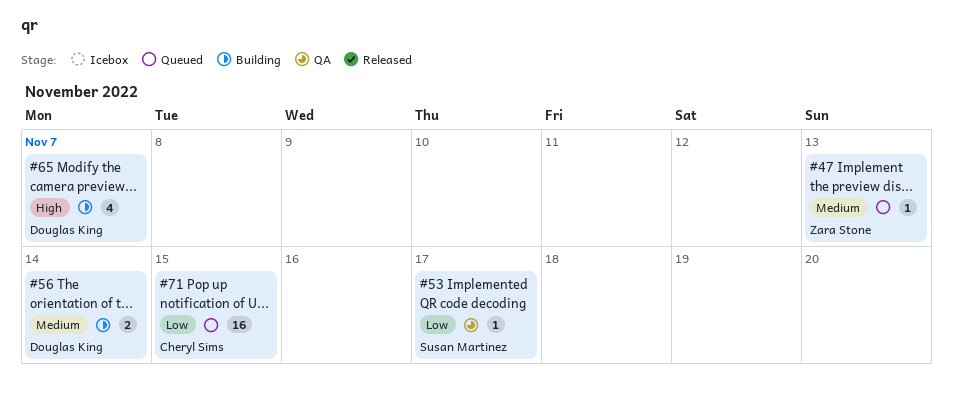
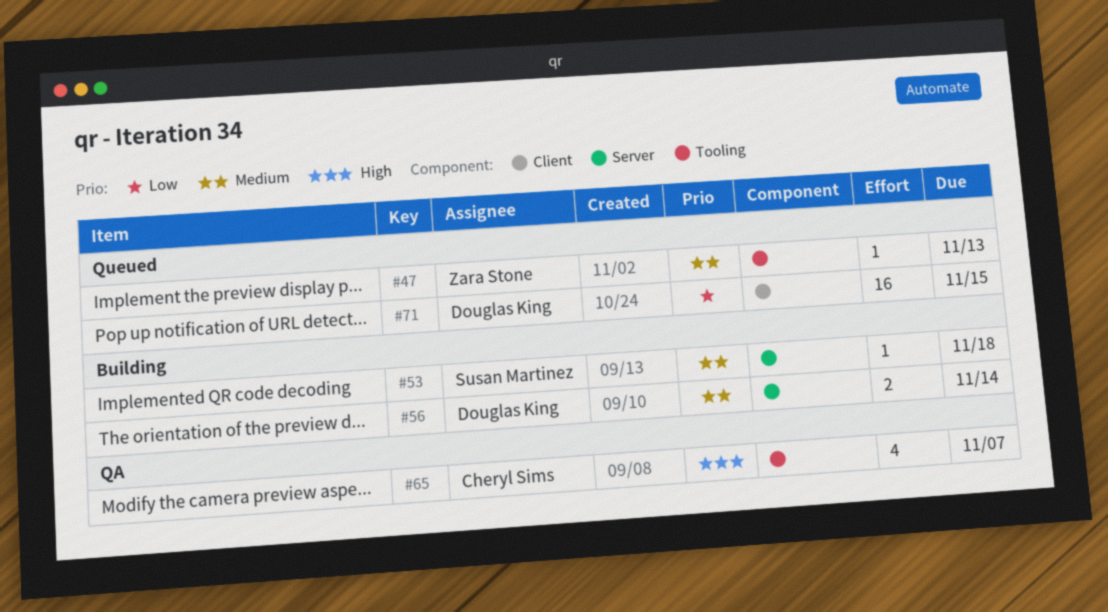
#53, status: QA -> Building
#53, priority: Low -> Medium
#53, due: Nov 17 -> Nov 18
#65, status: Building -> QA
#65, owner: Douglas King -> Cheryl Sims
#71, owner: Cheryl Sims -> Douglas King

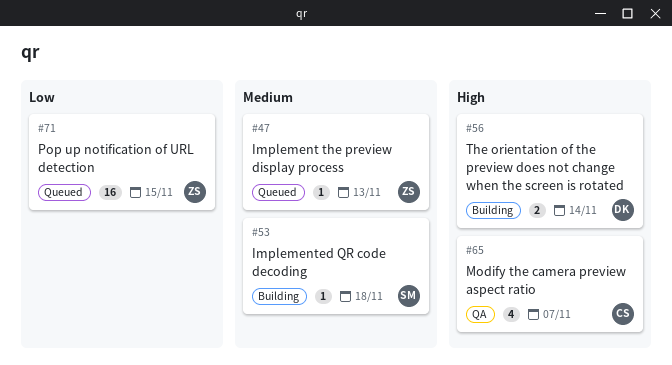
#56, priority: Medium -> High
#71, owner: Douglas King -> Zara Stone

